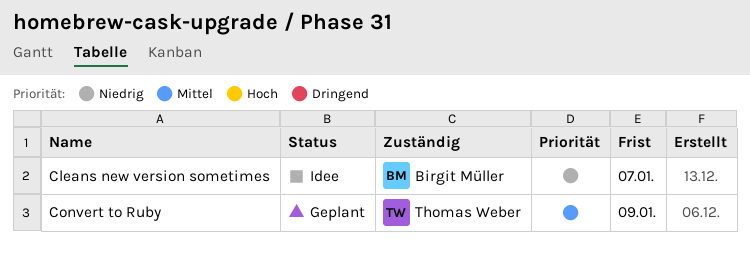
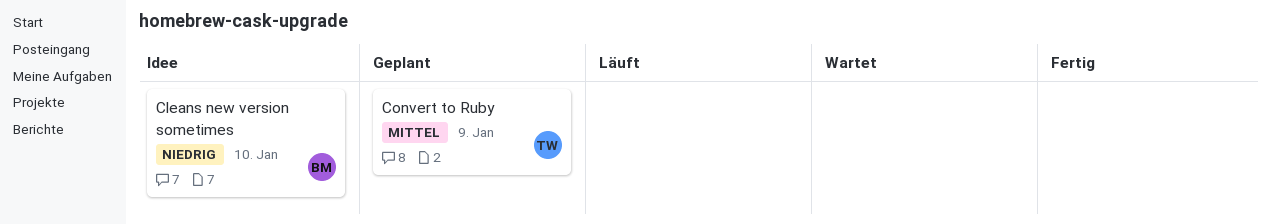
Cleans new version sometimes, due: Jan 7 -> Jan 10

